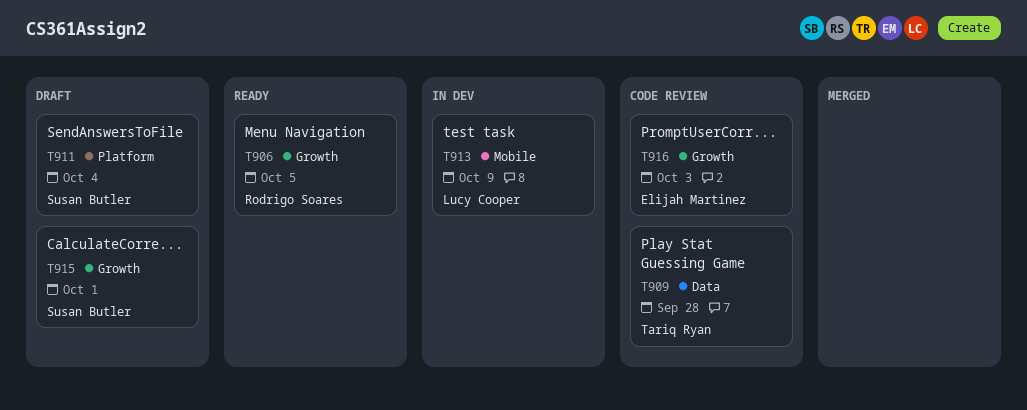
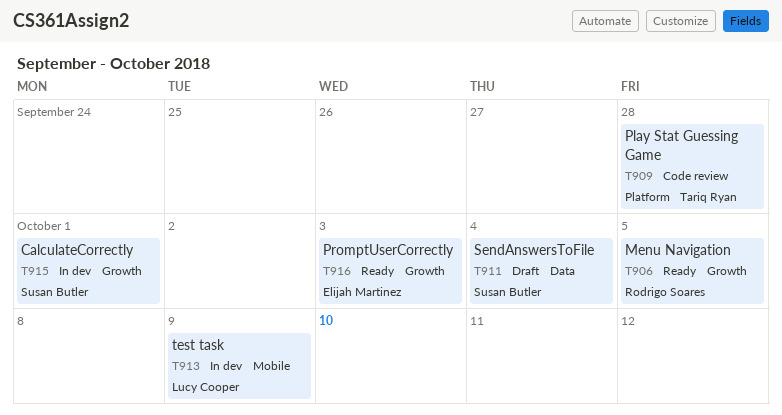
T909, label: Data -> Platform
T911, label: Platform -> Data
T915, status: Draft -> In dev
T916, status: Code review -> Ready

